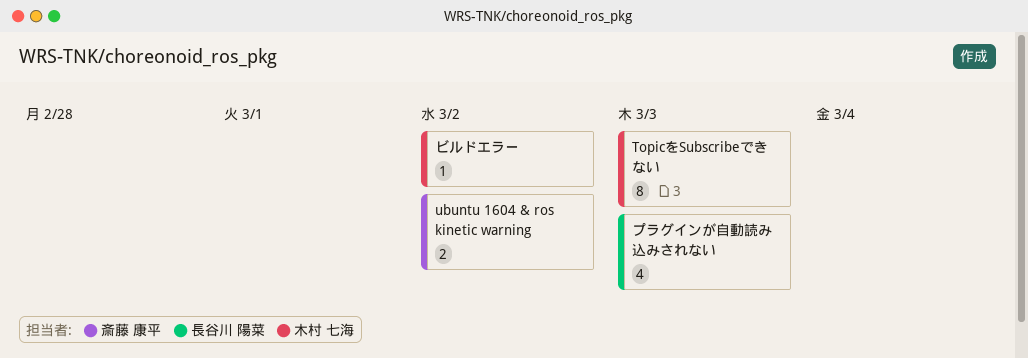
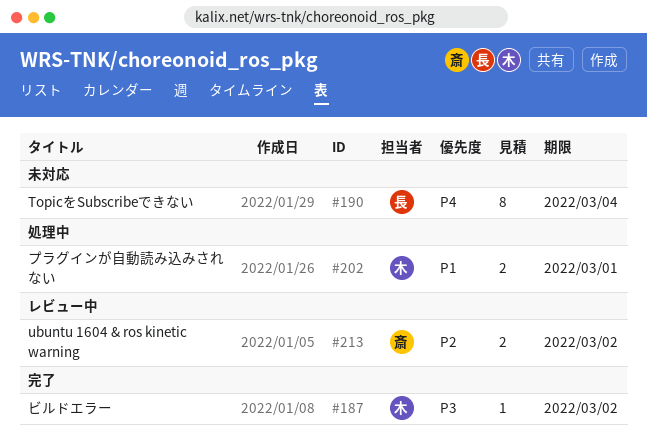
TopicをSubscribeできない, owner: 木村 七海 -> 長谷川 陽菜
TopicをSubscribeできない, due: Mar 3 -> Mar 4
プラグインが自動読み込みされない, owner: 長谷川 陽菜 -> 木村 七海
プラグインが自動読み込みされない, estimate: 4 -> 2
プラグインが自動読み込みされない, due: Mar 3 -> Mar 1

